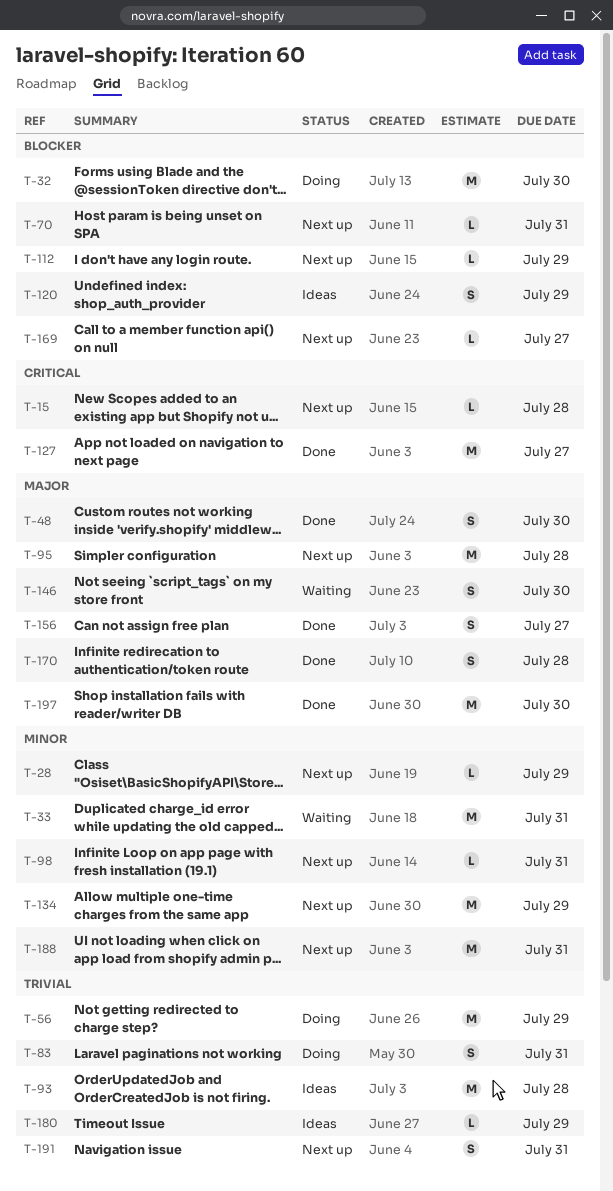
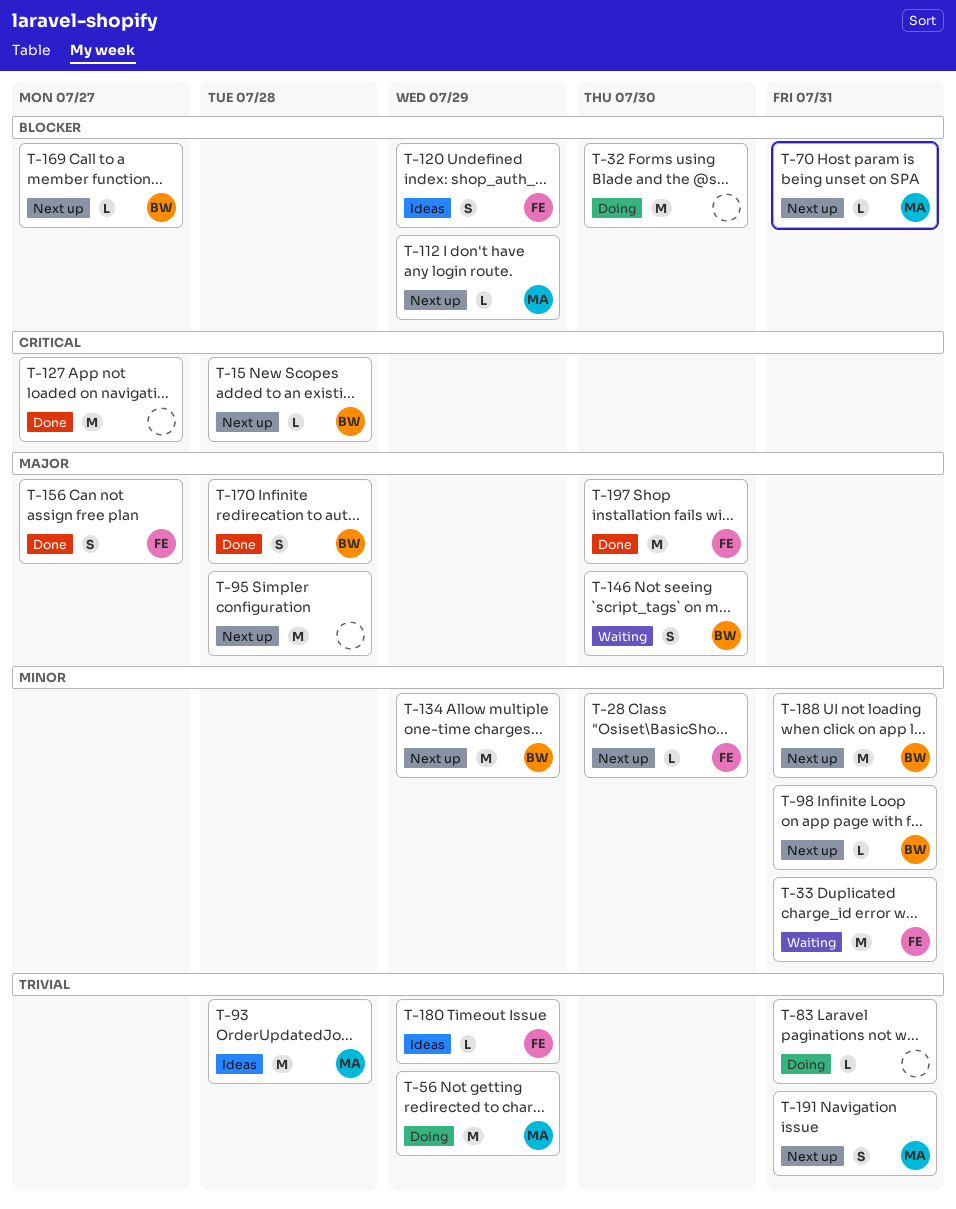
T-28, due: Jul 29 -> Jul 30
T-48: present -> none
T-83, estimate: S -> L

